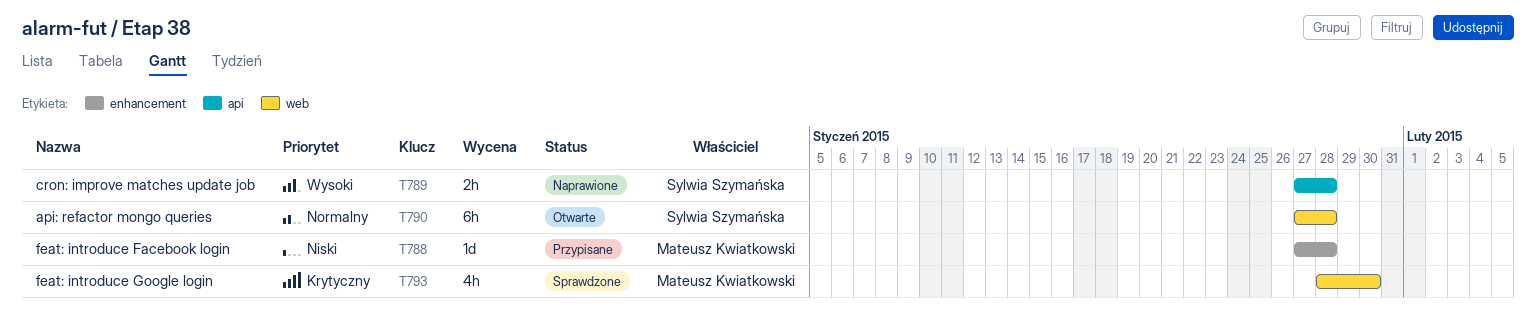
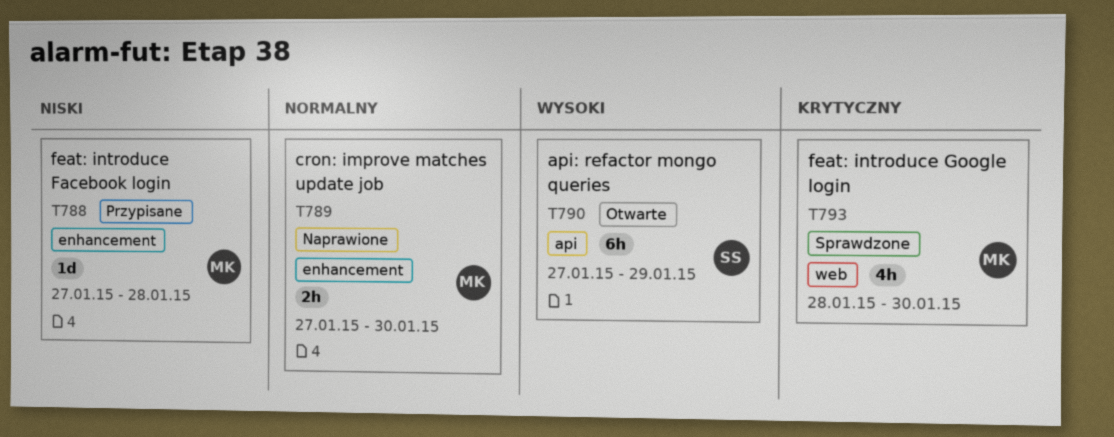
T789, owner: Sylwia Szymańska -> Mateusz Kwiatkowski
T789, priority: Wysoki -> Normalny
T789, label: api -> enhancement
T789, due: Jan 28 -> Jan 30
T790, priority: Normalny -> Wysoki
T790, label: web -> api
T790, due: Jan 28 -> Jan 29

